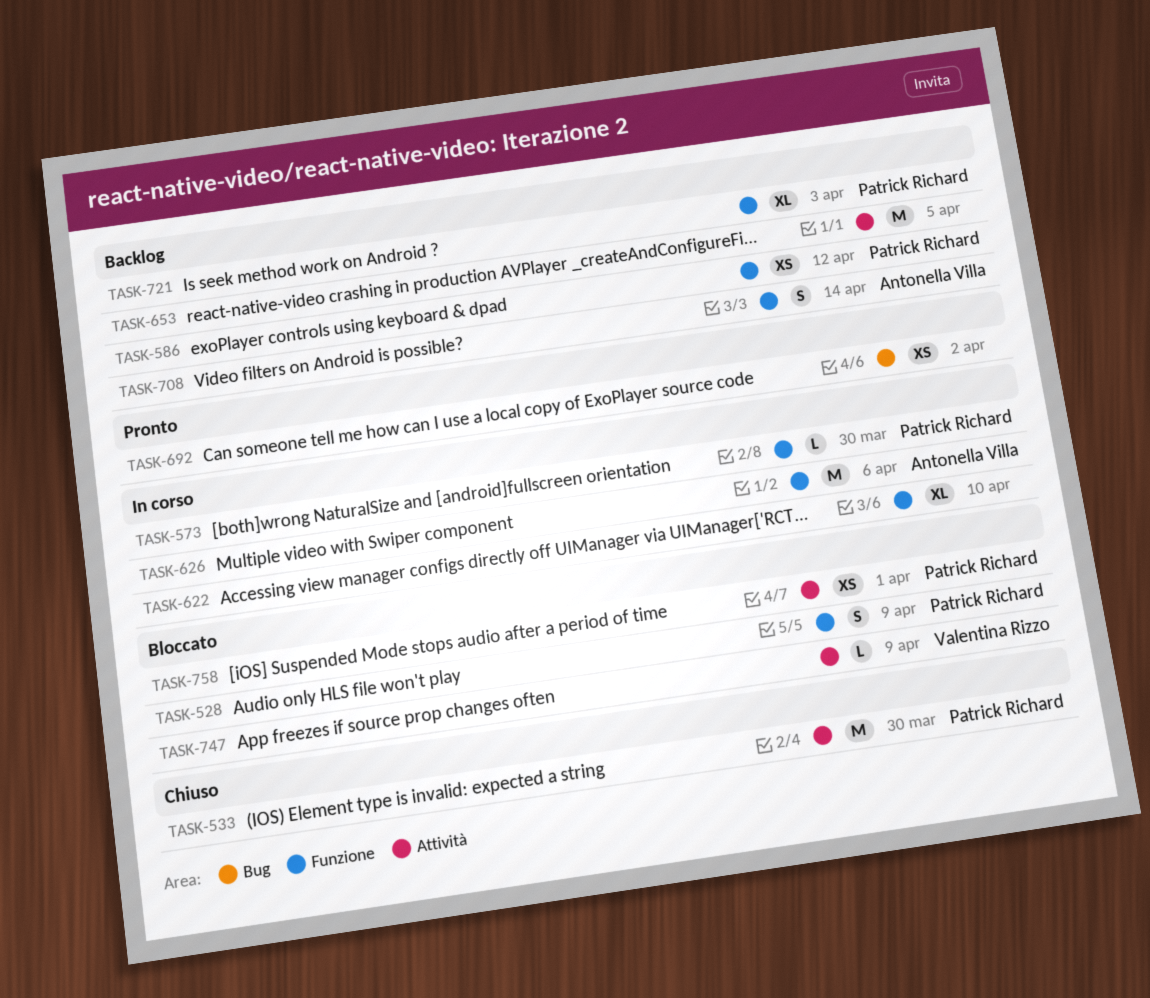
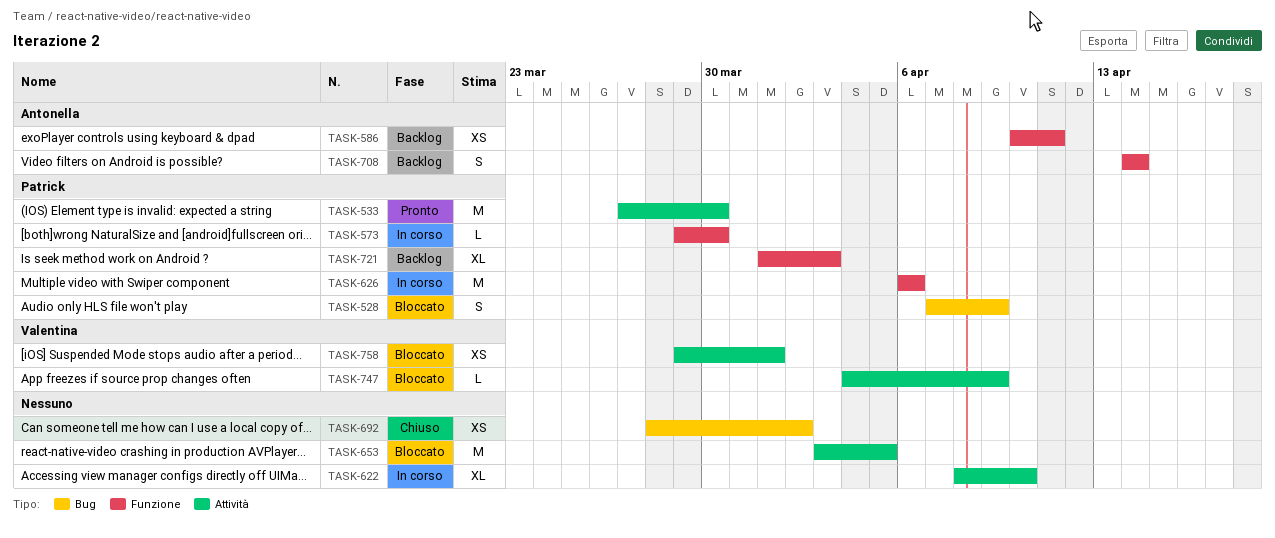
TASK-528, label: Funzione -> Bug
TASK-533, status: Chiuso -> Pronto
TASK-586, owner: Patrick Richard -> Antonella Villa
TASK-586, due: Apr 12 -> Apr 11
TASK-622, label: Funzione -> Attività
TASK-626, owner: Antonella Villa -> Patrick Richard
TASK-653, status: Backlog -> Bloccato
TASK-692, status: Pronto -> Chiuso
TASK-758, owner: Patrick Richard -> Valentina Rizzo

